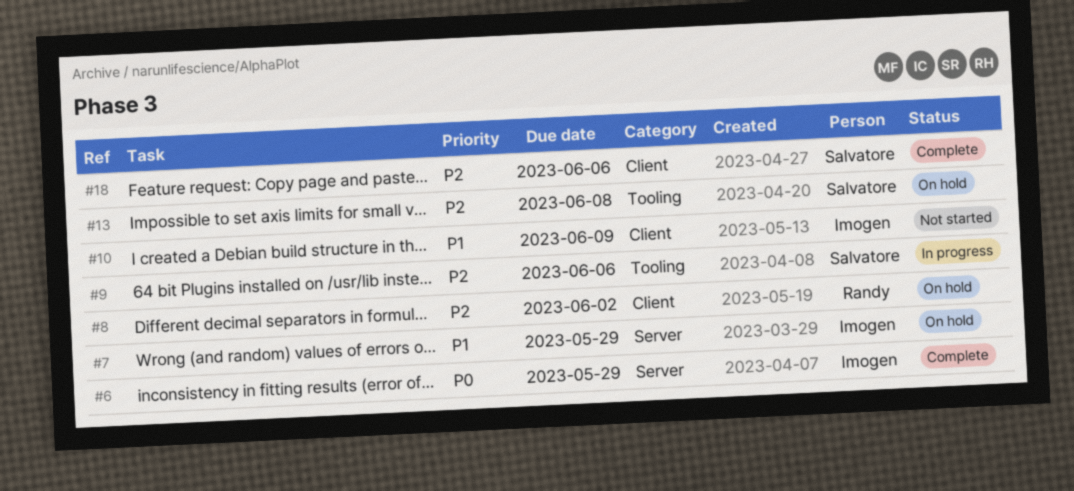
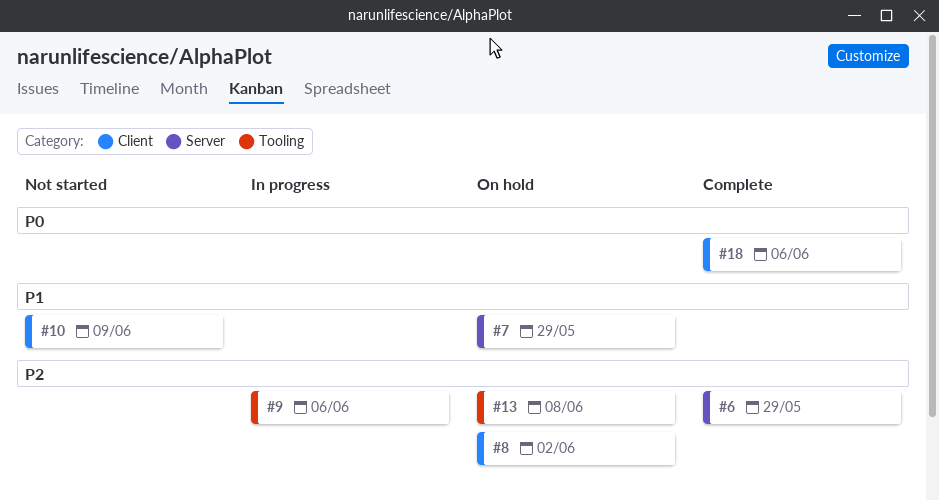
#6, priority: P0 -> P2
#18, priority: P2 -> P0

